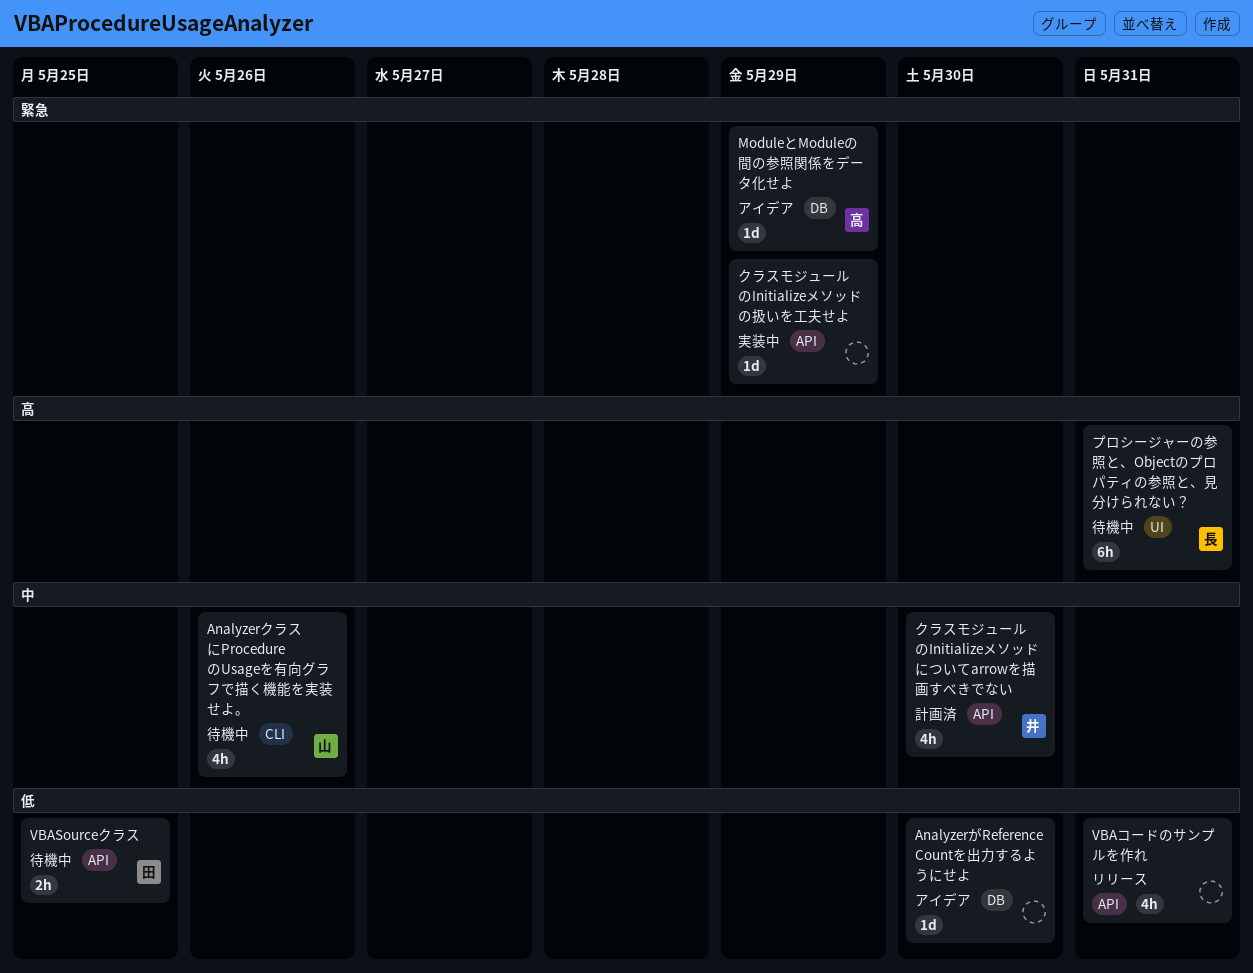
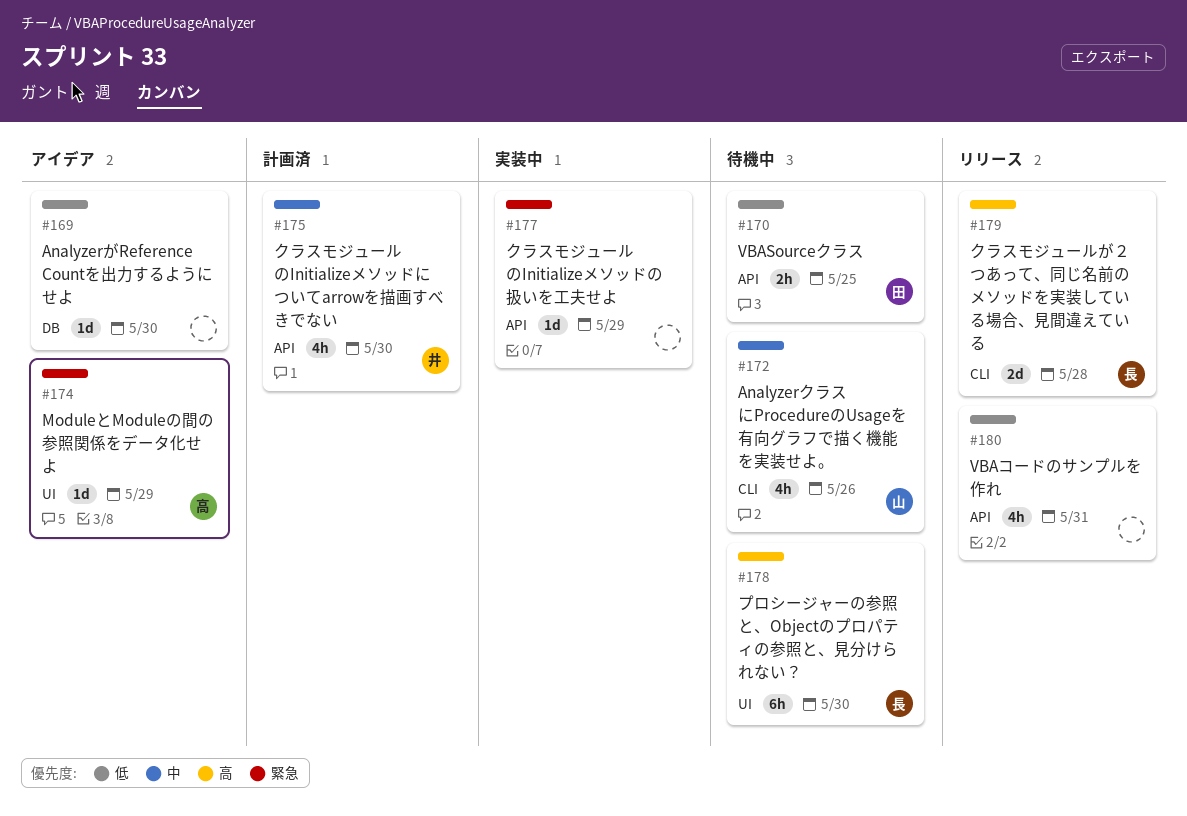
ModuleとModuleの間の参照関係をデータ化せよ, label: DB -> UI
クラスモジュールが２つあって、同じ名前のメソッドを実装している場合、見間違えている: none -> present
プロシージャーの参照と、Objectのプロパティの参照と、見分けられない？, due: May 31 -> May 30

